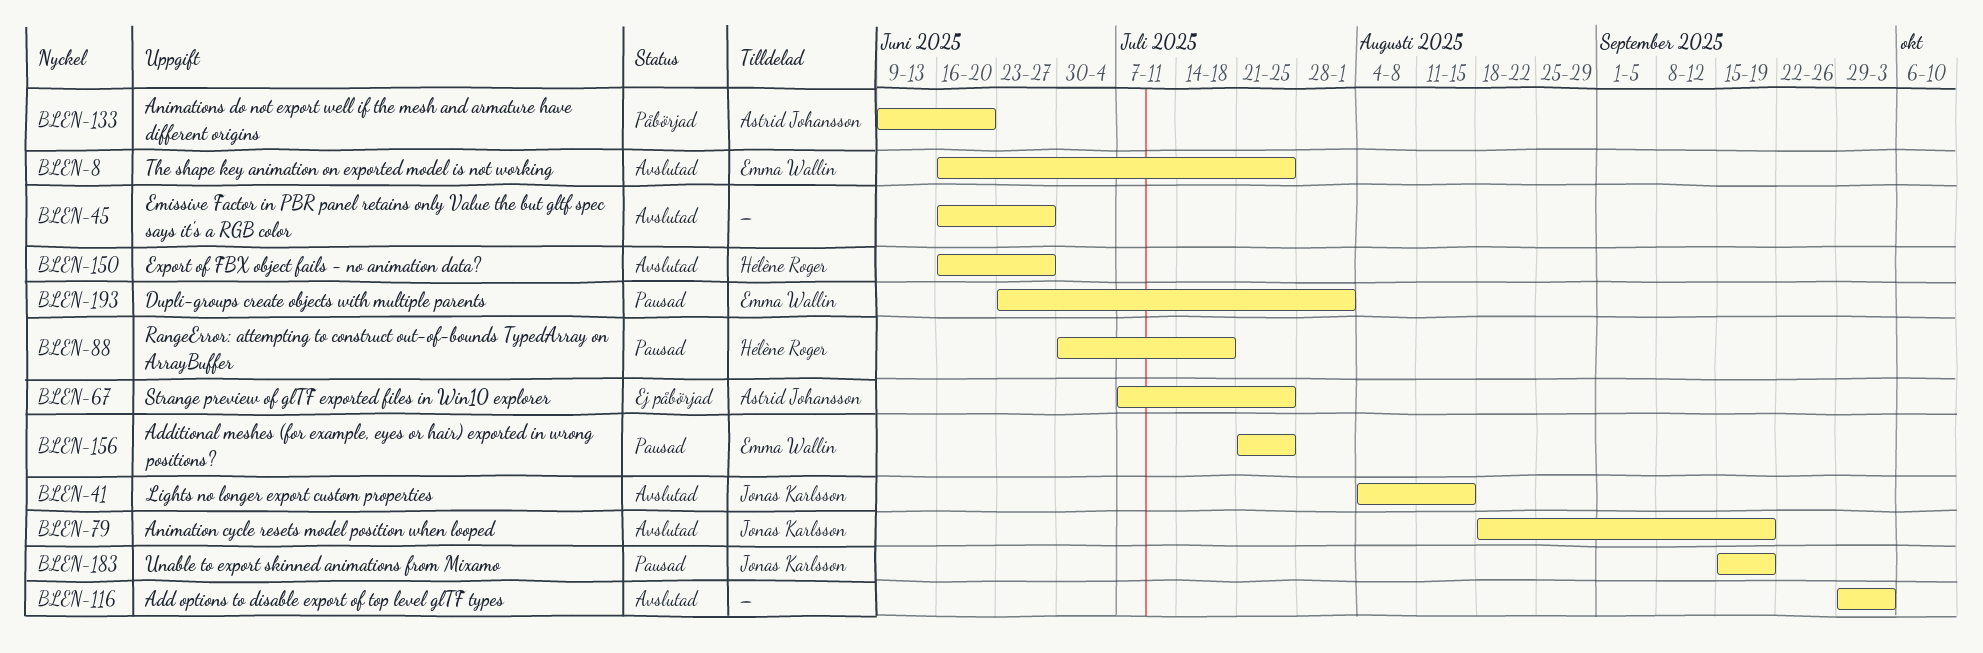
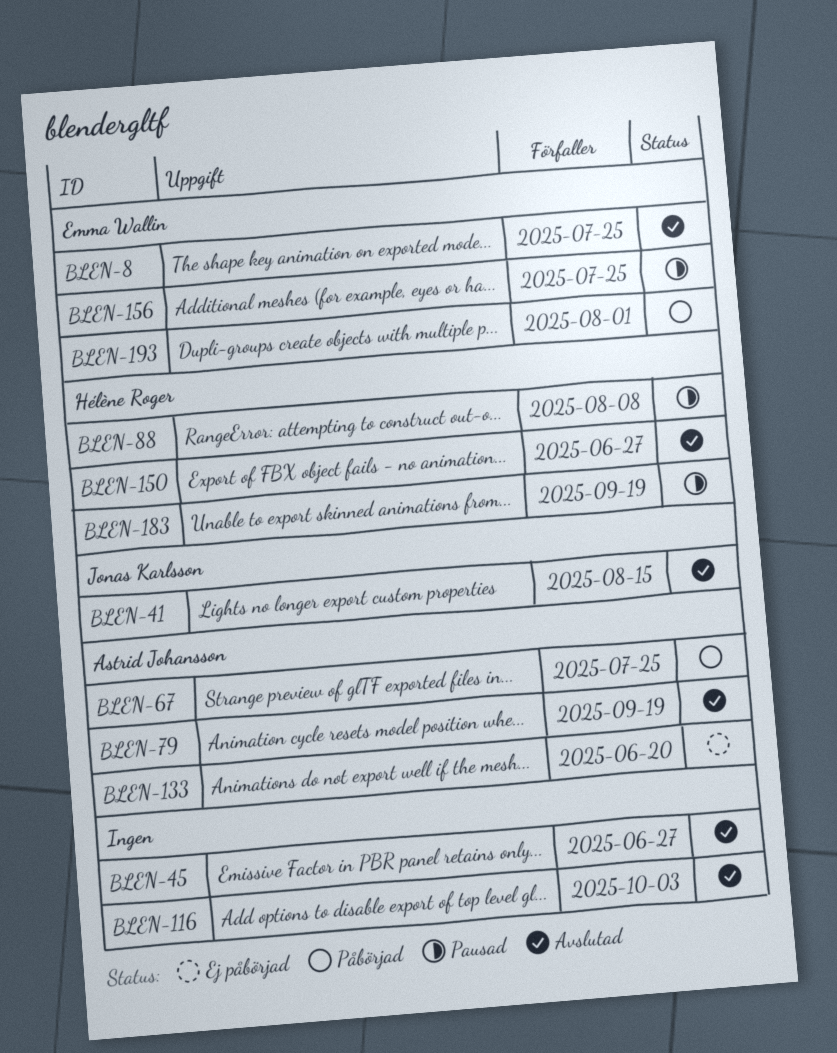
BLEN-67, status: Ej påbörjad -> Påbörjad
BLEN-79, owner: Jonas Karlsson -> Astrid Johansson
BLEN-88, due: Jul 18 -> Aug 8
BLEN-133, status: Påbörjad -> Ej påbörjad
BLEN-183, owner: Jonas Karlsson -> Hélène Roger
BLEN-193, status: Pausad -> Påbörjad

